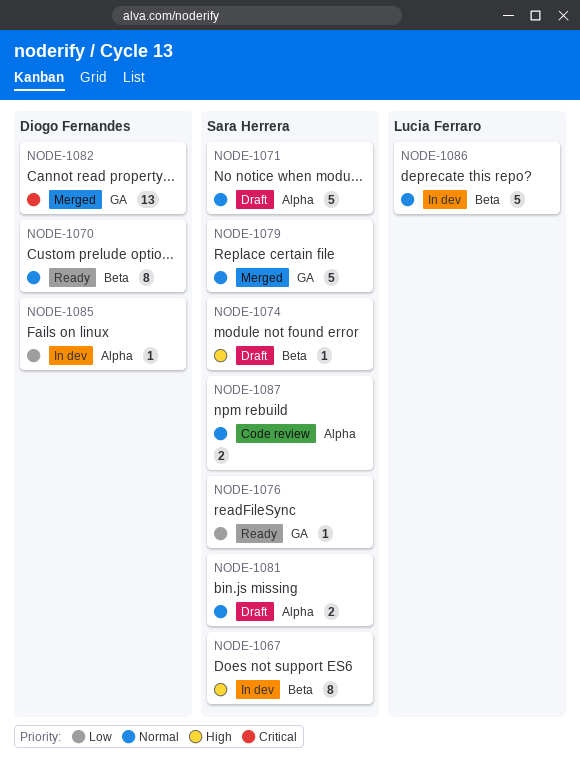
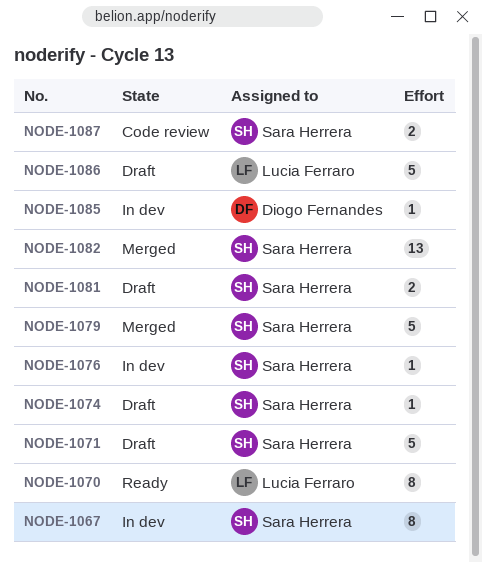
NODE-1070, owner: Diogo Fernandes -> Lucia Ferraro
NODE-1076, status: Ready -> In dev
NODE-1082, owner: Diogo Fernandes -> Sara Herrera
NODE-1086, status: In dev -> Draft

